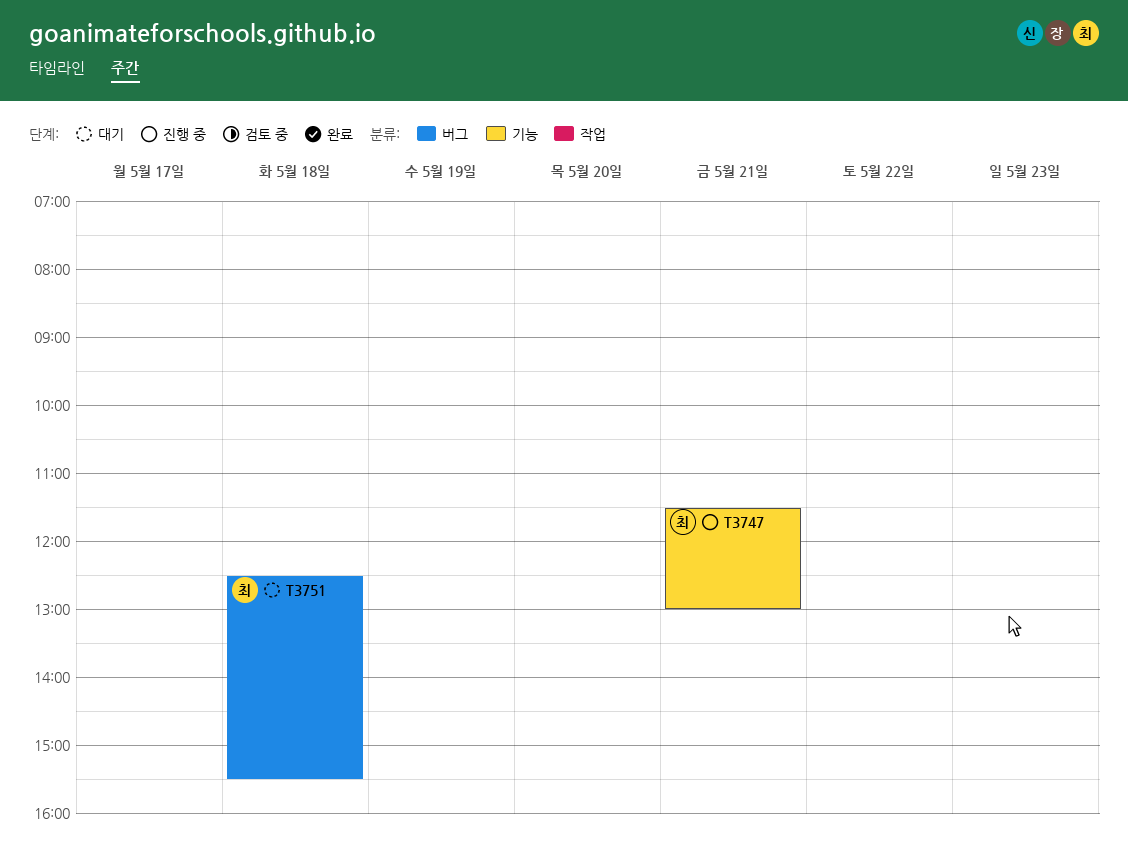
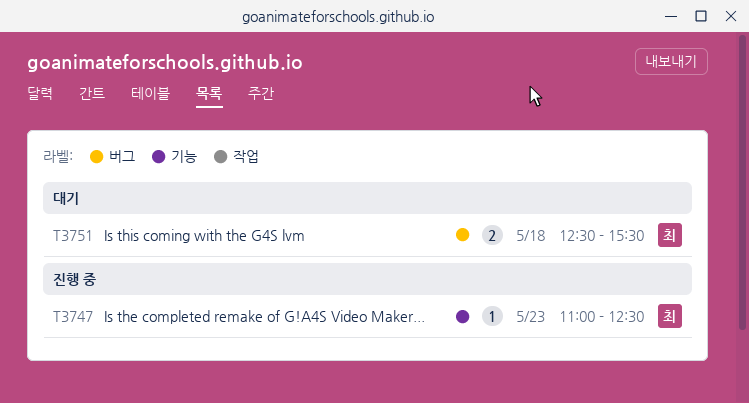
T3747, day: May 21 -> May 23
T3747, begins: 11:30 -> 11:00
T3747, ends: 13:00 -> 12:30

